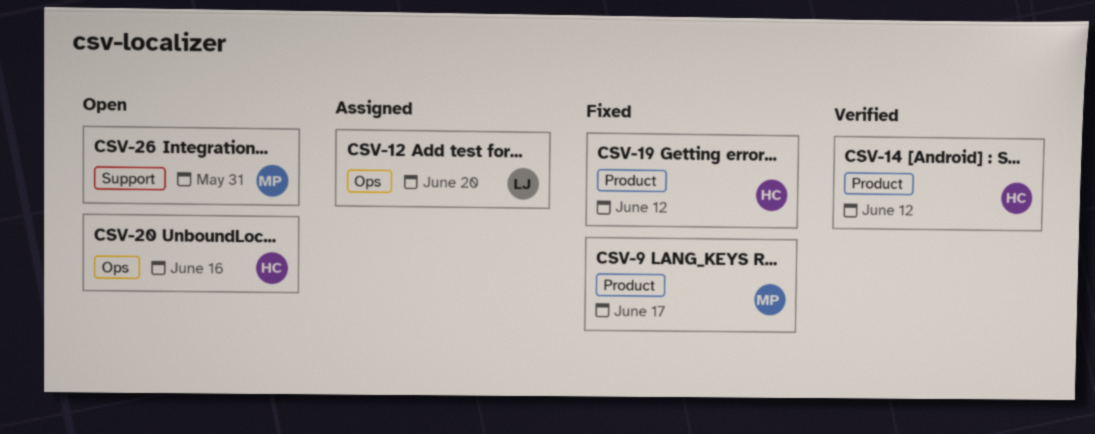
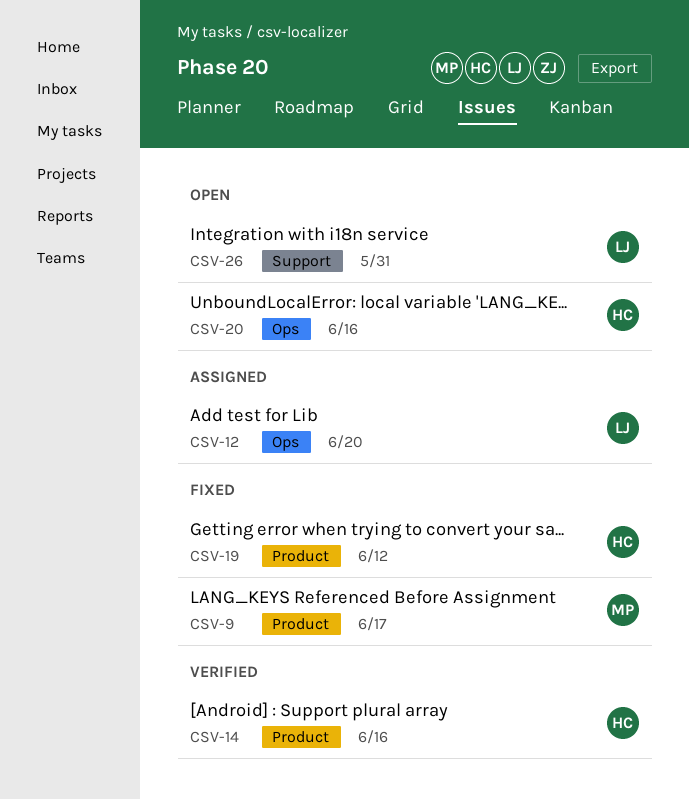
CSV-14, due: Jun 12 -> Jun 16
CSV-26, owner: MP -> LJ

